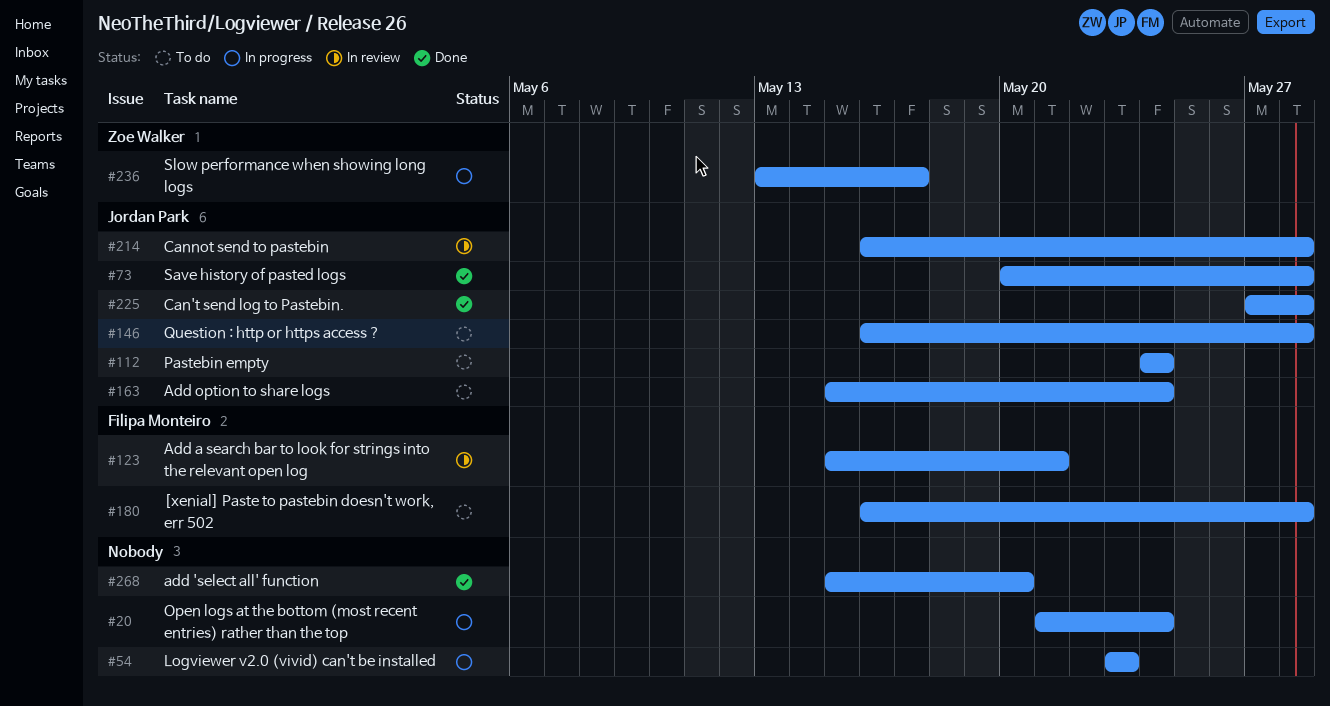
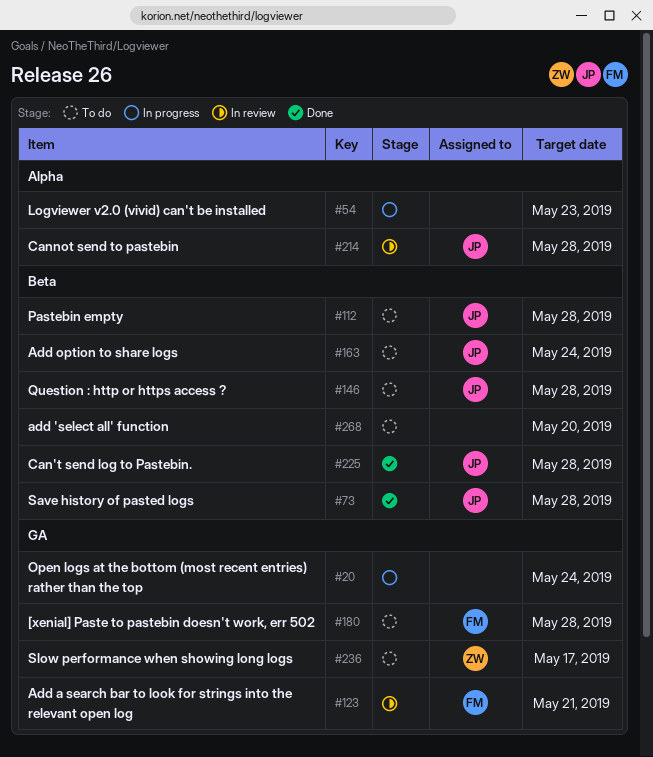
#112, due: May 24 -> May 28
#236, status: In progress -> To do
#268, status: Done -> To do

